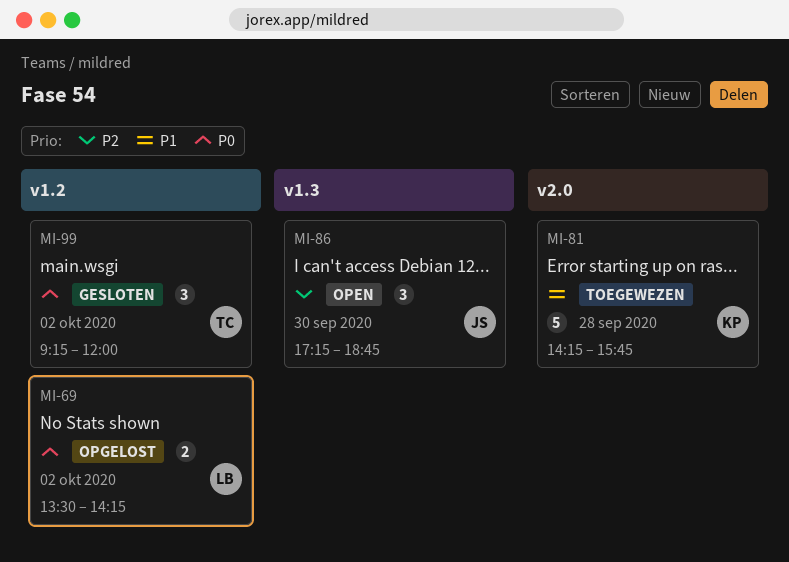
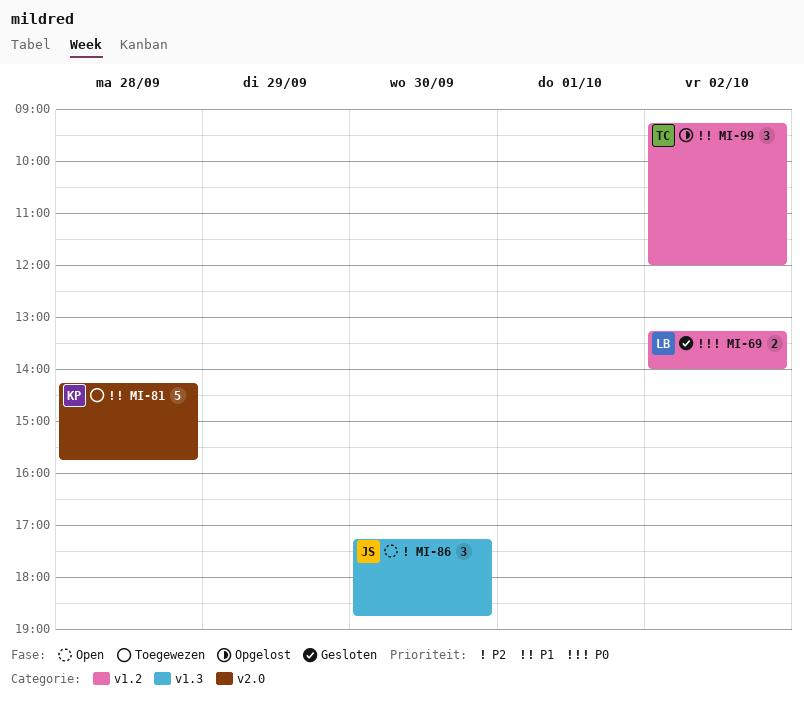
MI-69, status: Opgelost -> Gesloten
MI-69, begins: 13:30 -> 13:15
MI-69, ends: 14:15 -> 14:00
MI-99, status: Gesloten -> Opgelost
MI-99, priority: P0 -> P1

